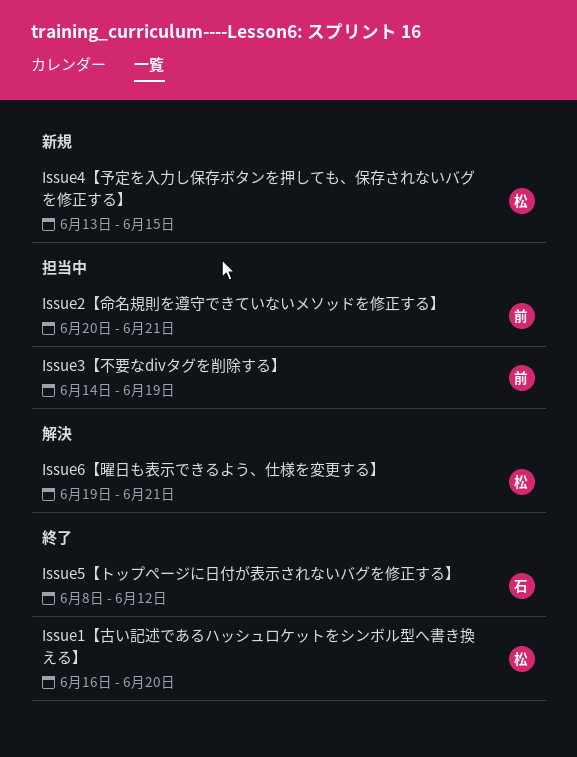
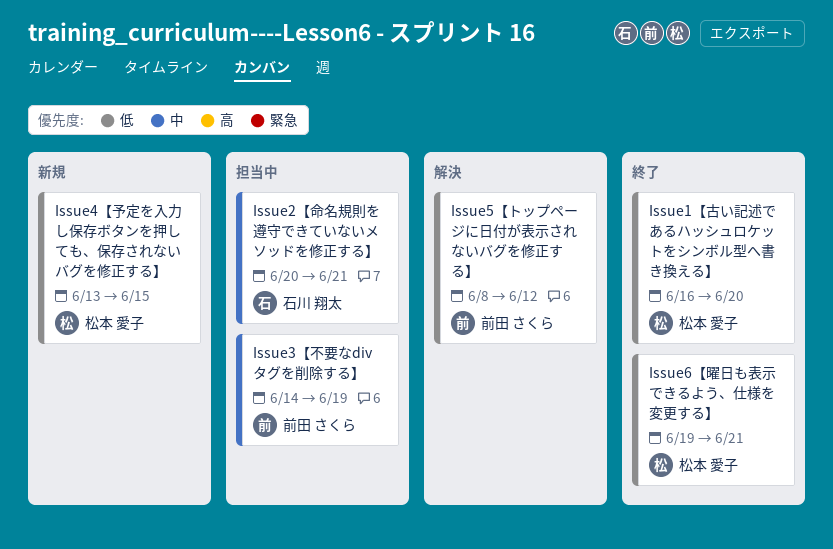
Issue2【命名規則を遵守できていないメソッドを修正する】, owner: 前田 さくら -> 石川 翔太
Issue5【トップページに日付が表示されないバグを修正する】, status: 終了 -> 解決
Issue5【トップページに日付が表示されないバグを修正する】, owner: 石川 翔太 -> 前田 さくら
Issue6【曜日も表示できるよう、仕様を変更する】, status: 解決 -> 終了

